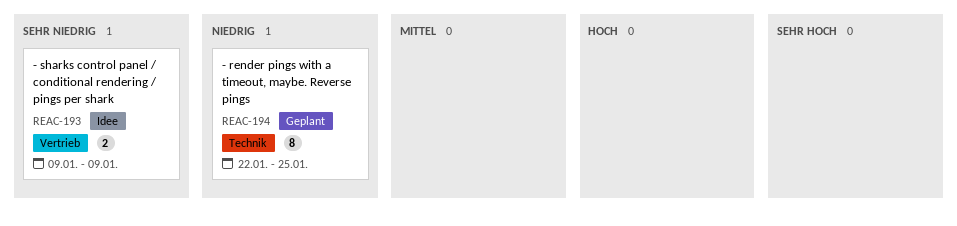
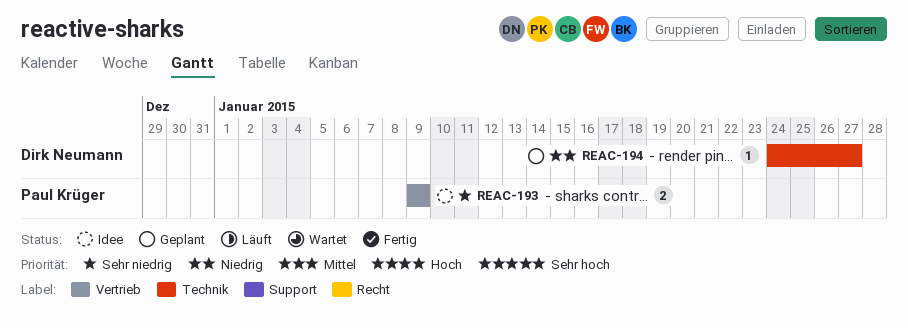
REAC-194, estimate: 8 -> 1
REAC-194, start: Jan 22 -> Jan 24
REAC-194, due: Jan 25 -> Jan 27

